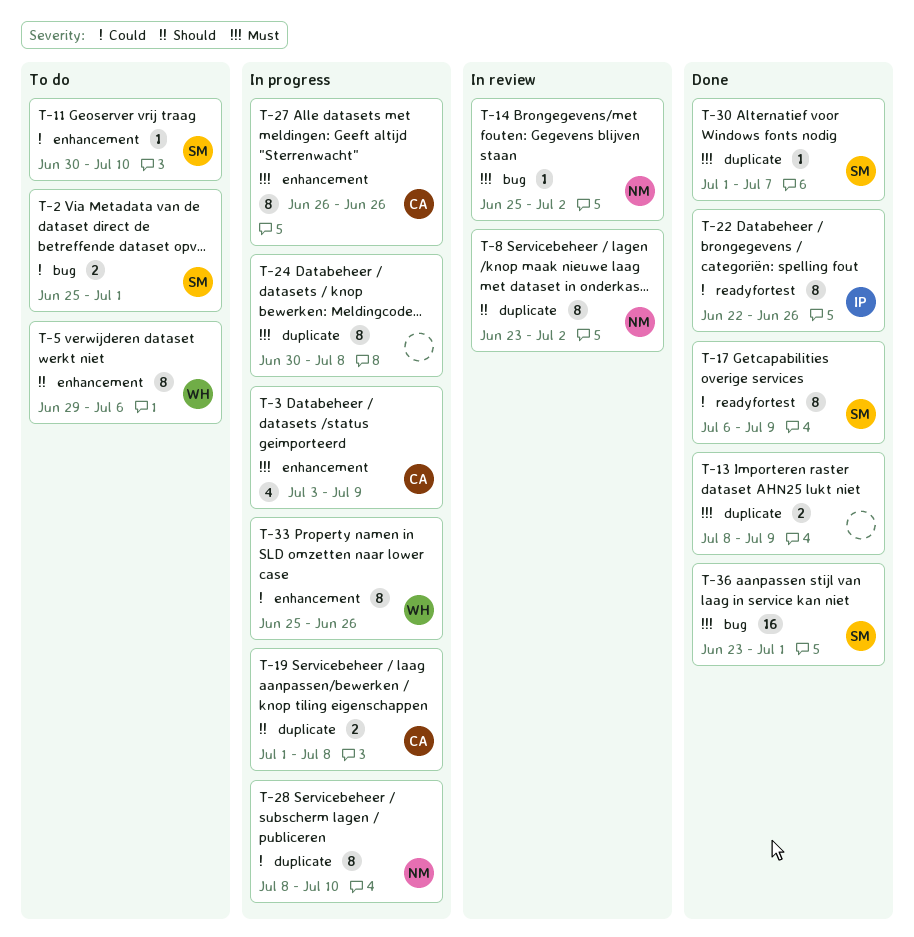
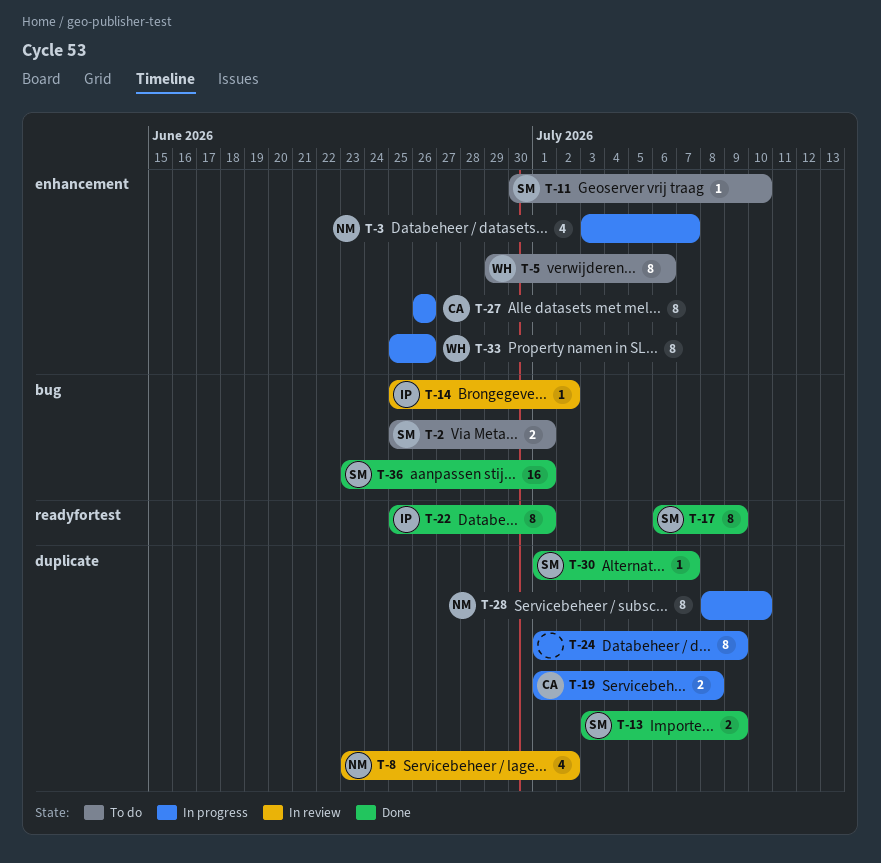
T-3, owner: CA -> NM
T-3, due: Jul 9 -> Jul 7
T-8, estimate: 8 -> 4
T-13, owner: none -> SM
T-13, start: Jul 8 -> Jul 3
T-14, owner: NM -> IP
T-22, start: Jun 22 -> Jun 25
T-22, due: Jun 26 -> Jul 1
T-24, start: Jun 30 -> Jul 1
T-24, due: Jul 8 -> Jul 9

